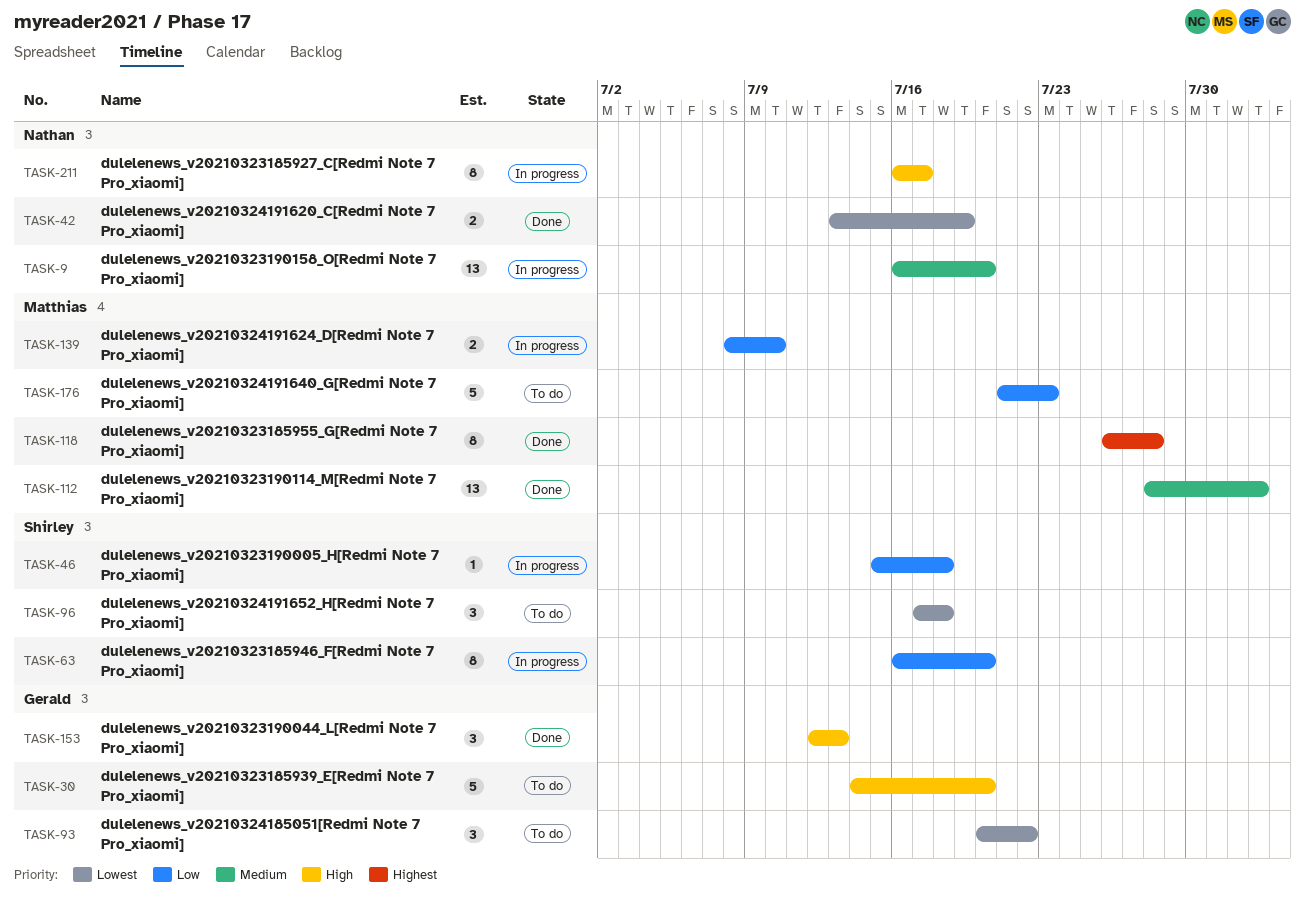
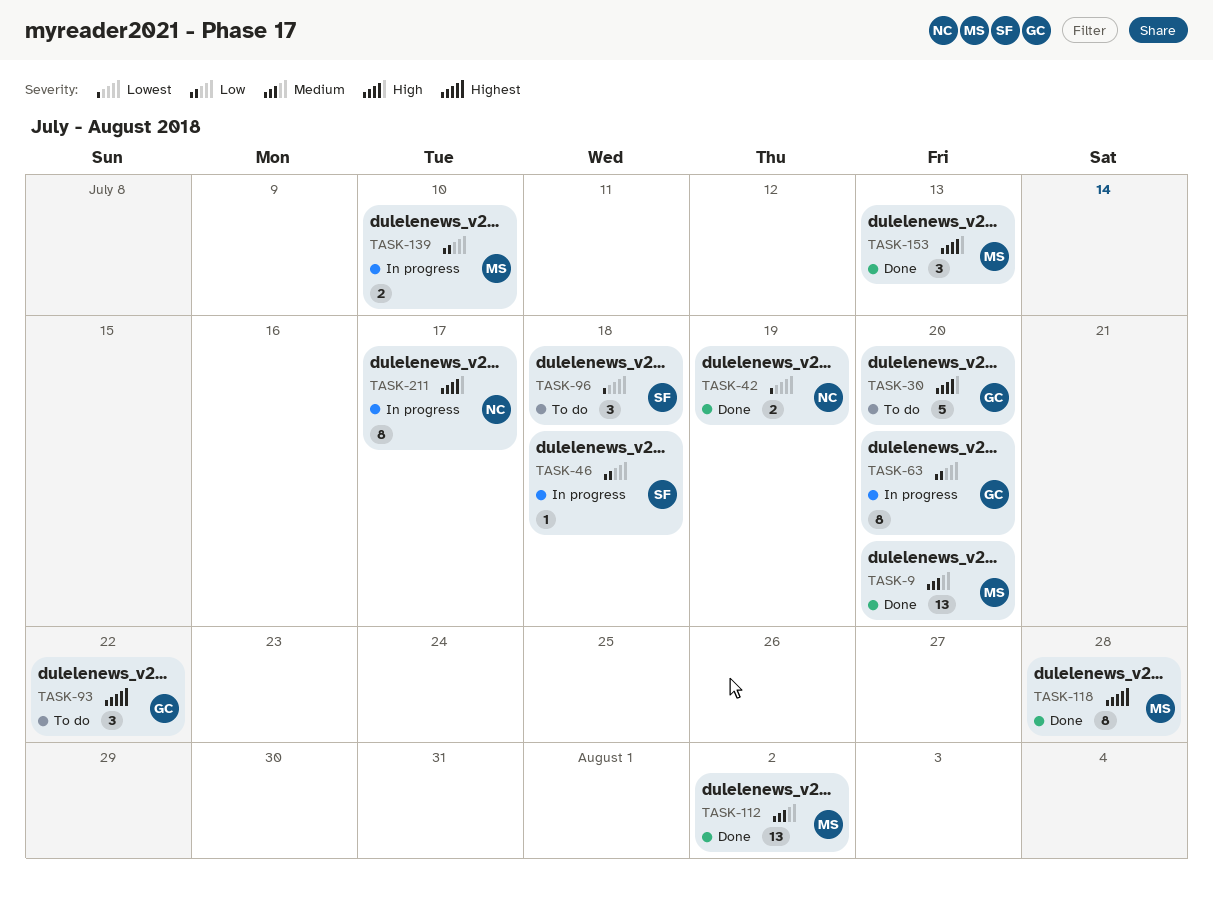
TASK-9, status: In progress -> Done
TASK-9, owner: Nathan -> Matthias
TASK-63, owner: Shirley -> Gerald
TASK-93, priority: Lowest -> Highest
TASK-153, owner: Gerald -> Matthias
TASK-176: present -> none

